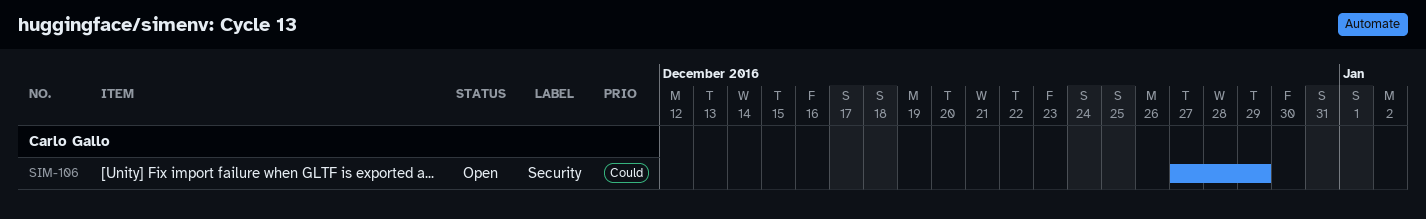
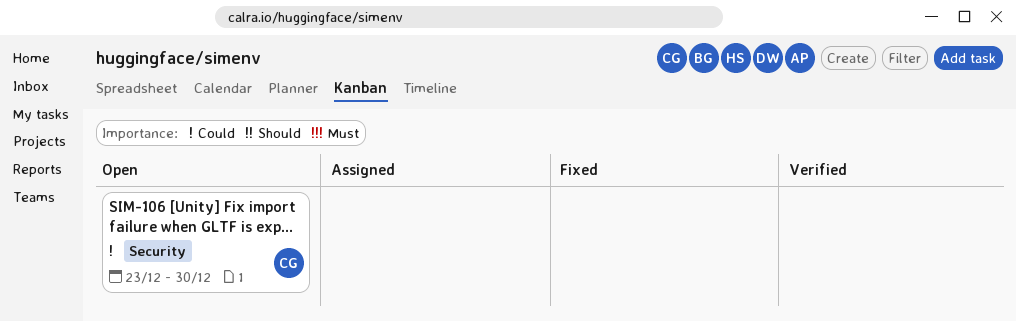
SIM-106, start: Dec 27 -> Dec 23
SIM-106, due: Dec 29 -> Dec 30

